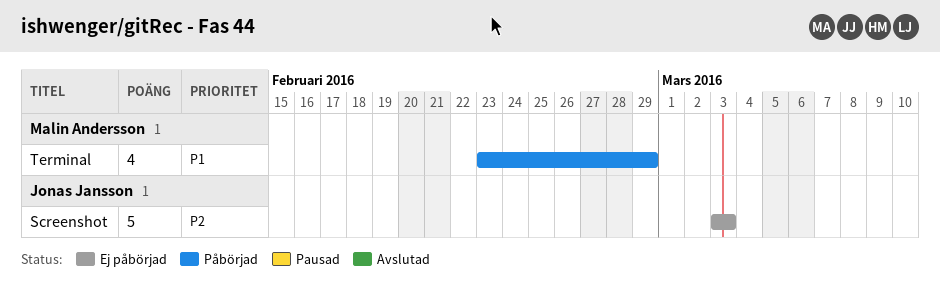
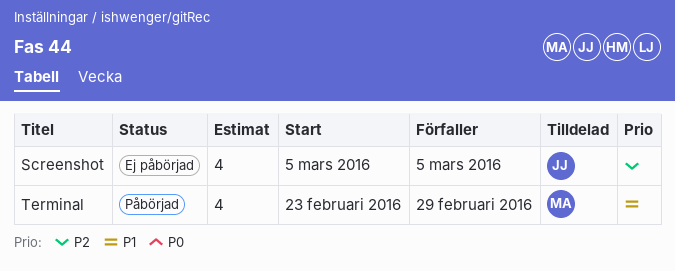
Screenshot, estimate: 5 -> 4
Screenshot, start: Mar 3 -> Mar 5
Screenshot, due: Mar 3 -> Mar 5

